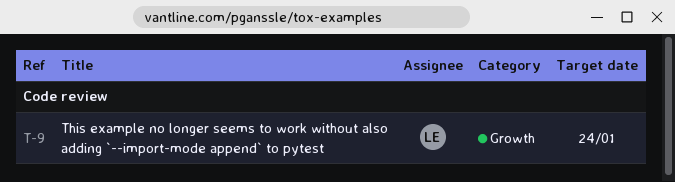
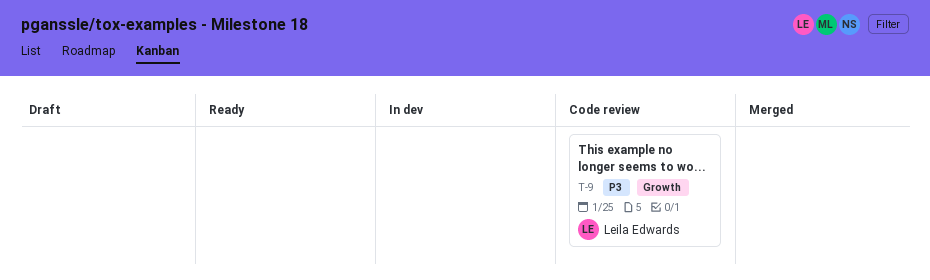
T-9, due: Jan 24 -> Jan 25

